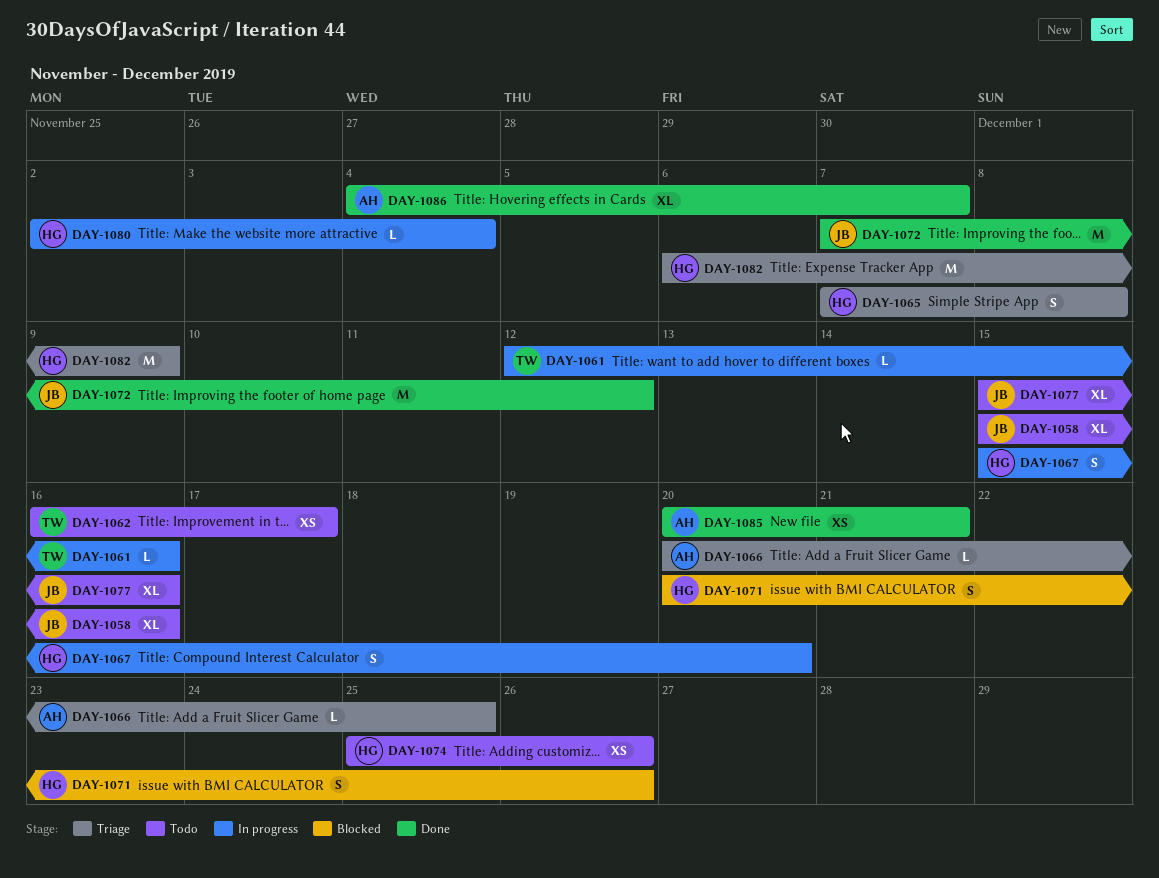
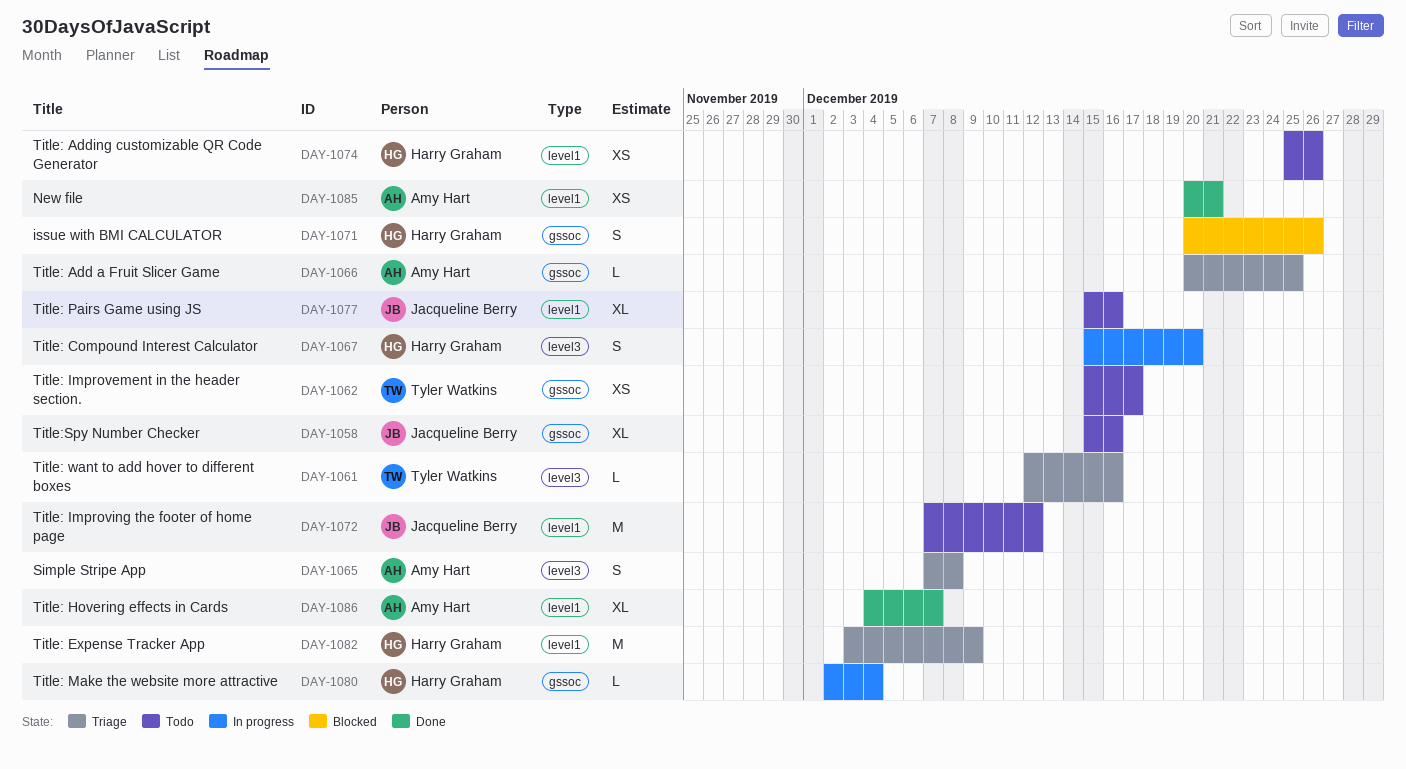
DAY-1061, status: In progress -> Triage
DAY-1062, start: Dec 16 -> Dec 15
DAY-1065, owner: Harry Graham -> Amy Hart
DAY-1072, status: Done -> Todo
DAY-1082, start: Dec 6 -> Dec 3

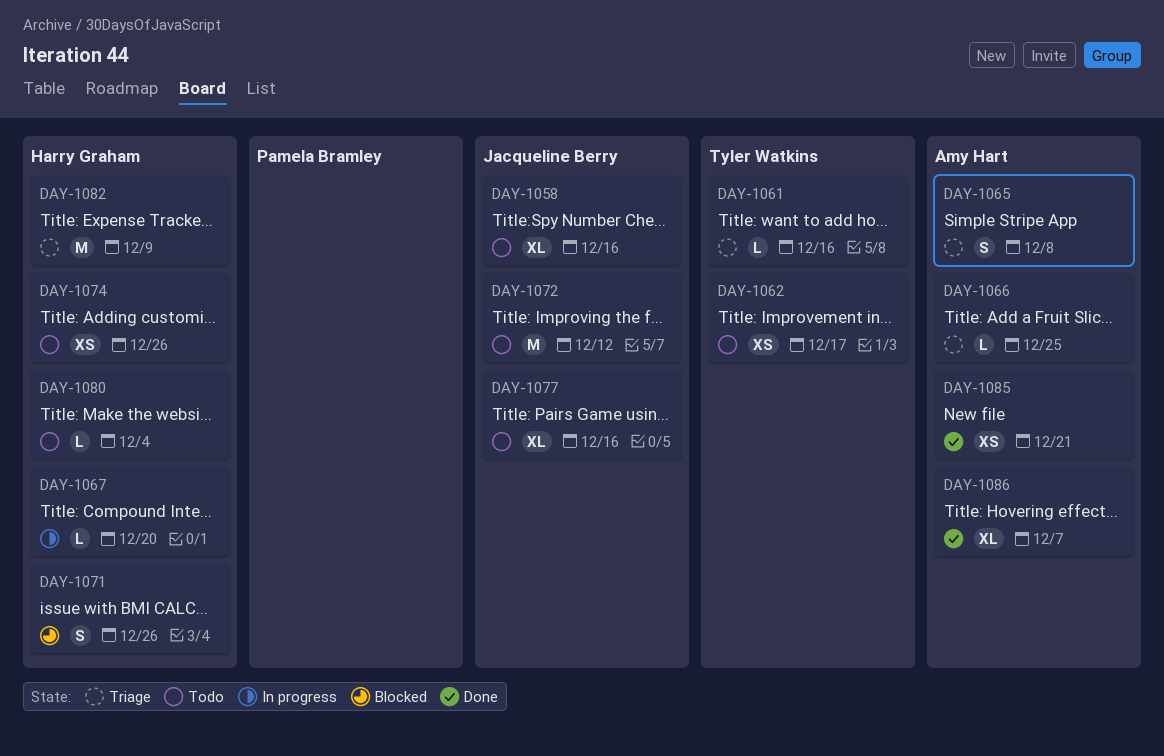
DAY-1067, estimate: S -> L
DAY-1080, status: In progress -> Todo

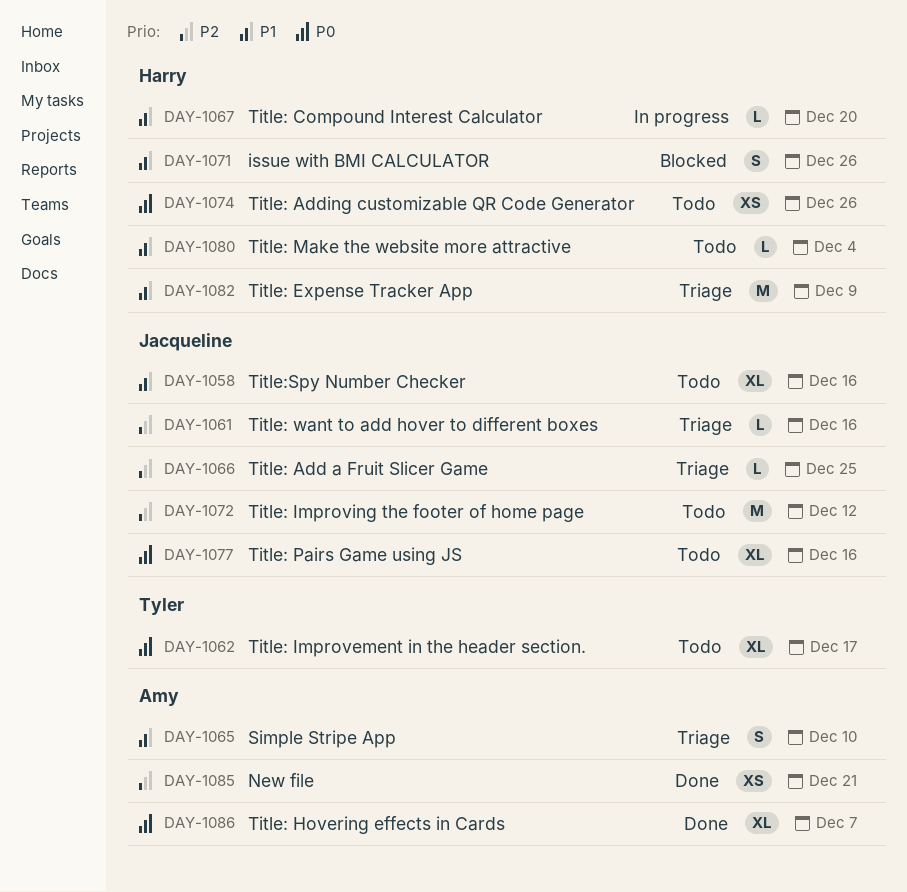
DAY-1061, owner: Tyler Watkins -> Jacqueline Berry
DAY-1062, estimate: XS -> XL
DAY-1065, due: Dec 8 -> Dec 10
DAY-1066, owner: Amy Hart -> Jacqueline Berry

